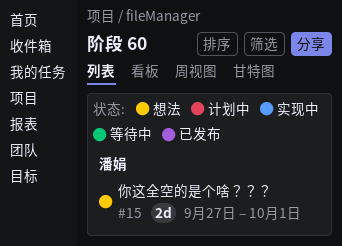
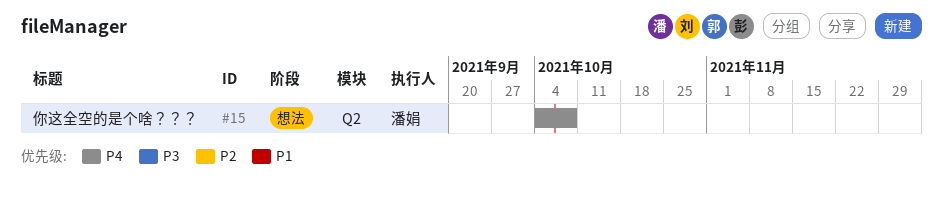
#15, start: Sep 27 -> Oct 4
#15, due: Oct 1 -> Oct 8

